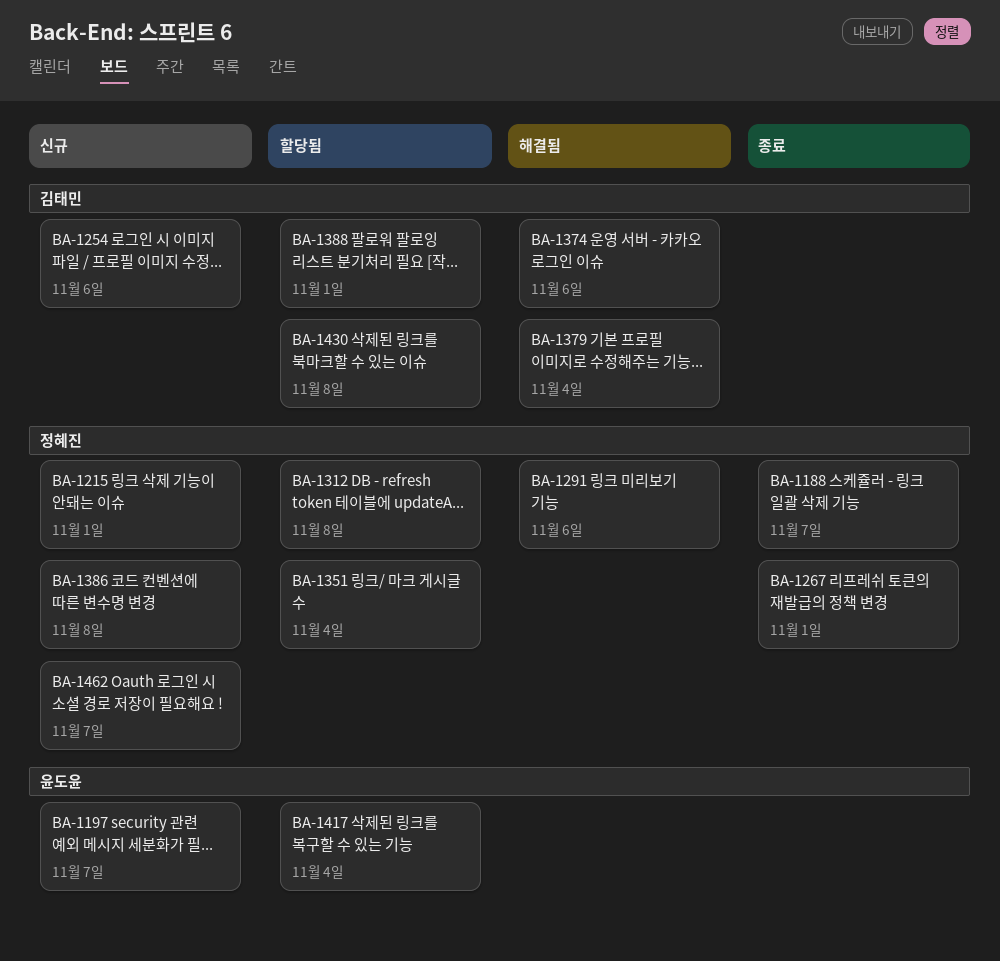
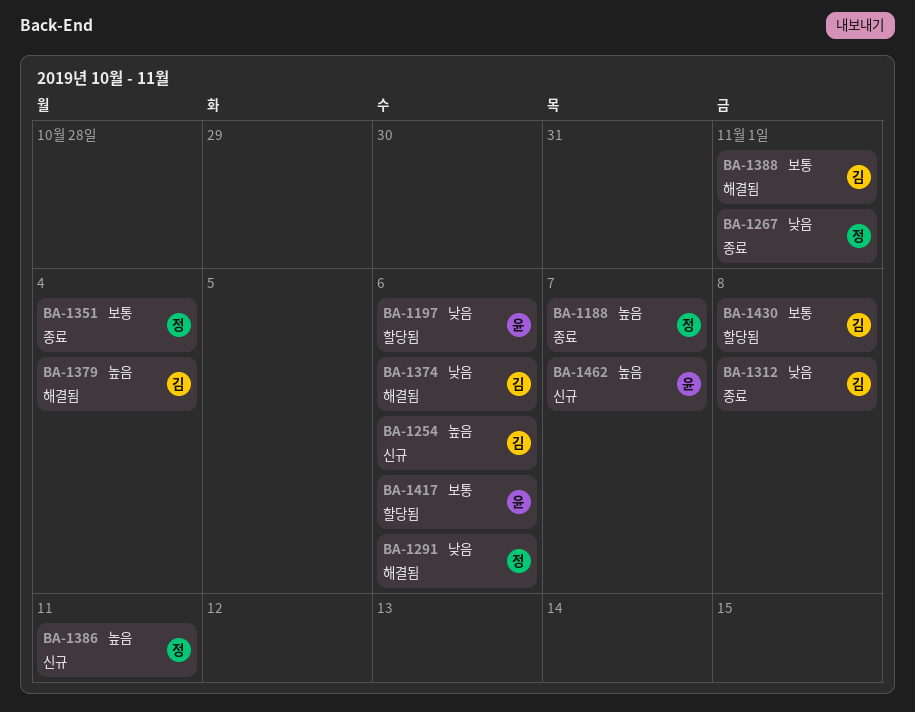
BA-1197, status: 신규 -> 할당됨
BA-1197, due: Nov 7 -> Nov 6
BA-1215: present -> none
BA-1312, status: 할당됨 -> 종료
BA-1312, owner: 정혜진 -> 김태민
BA-1351, status: 할당됨 -> 종료
BA-1386, due: Nov 8 -> Nov 11
BA-1388, status: 할당됨 -> 해결됨
BA-1417, due: Nov 4 -> Nov 6
BA-1462, owner: 정혜진 -> 윤도윤

